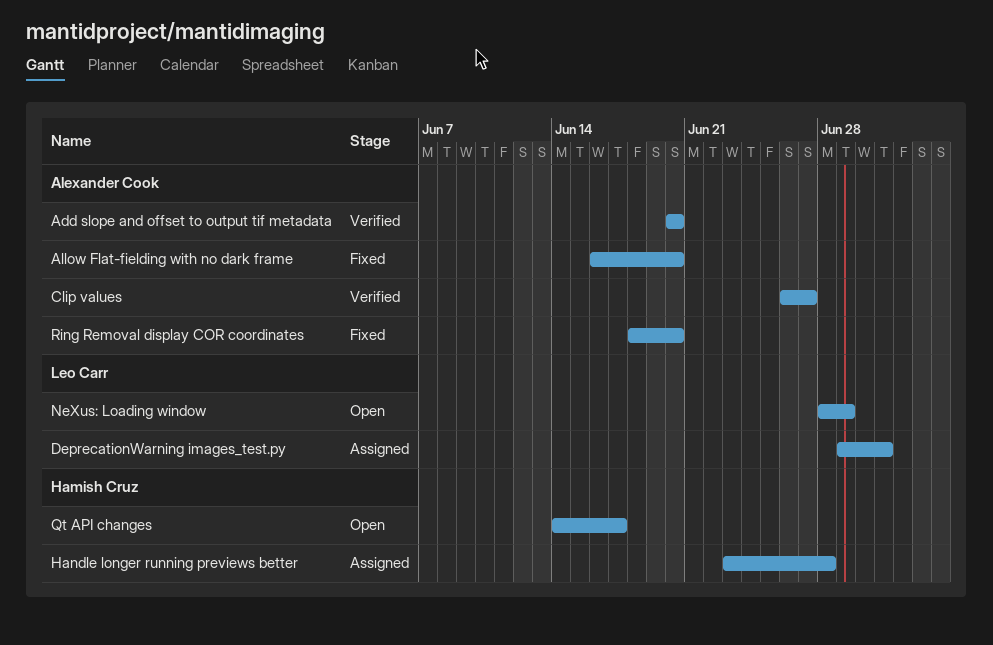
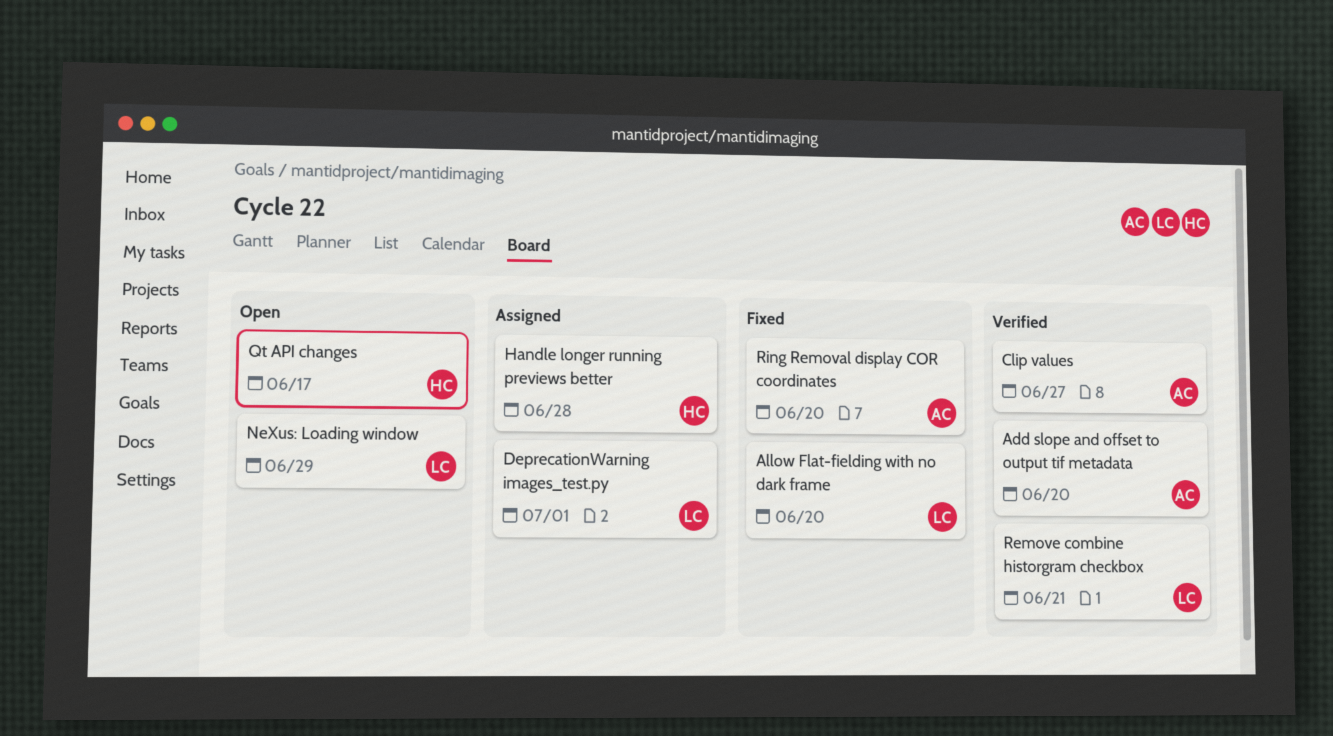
Allow Flat-fielding with no dark frame, owner: Alexander Cook -> Leo Carr
Remove combine historgram checkbox: none -> present

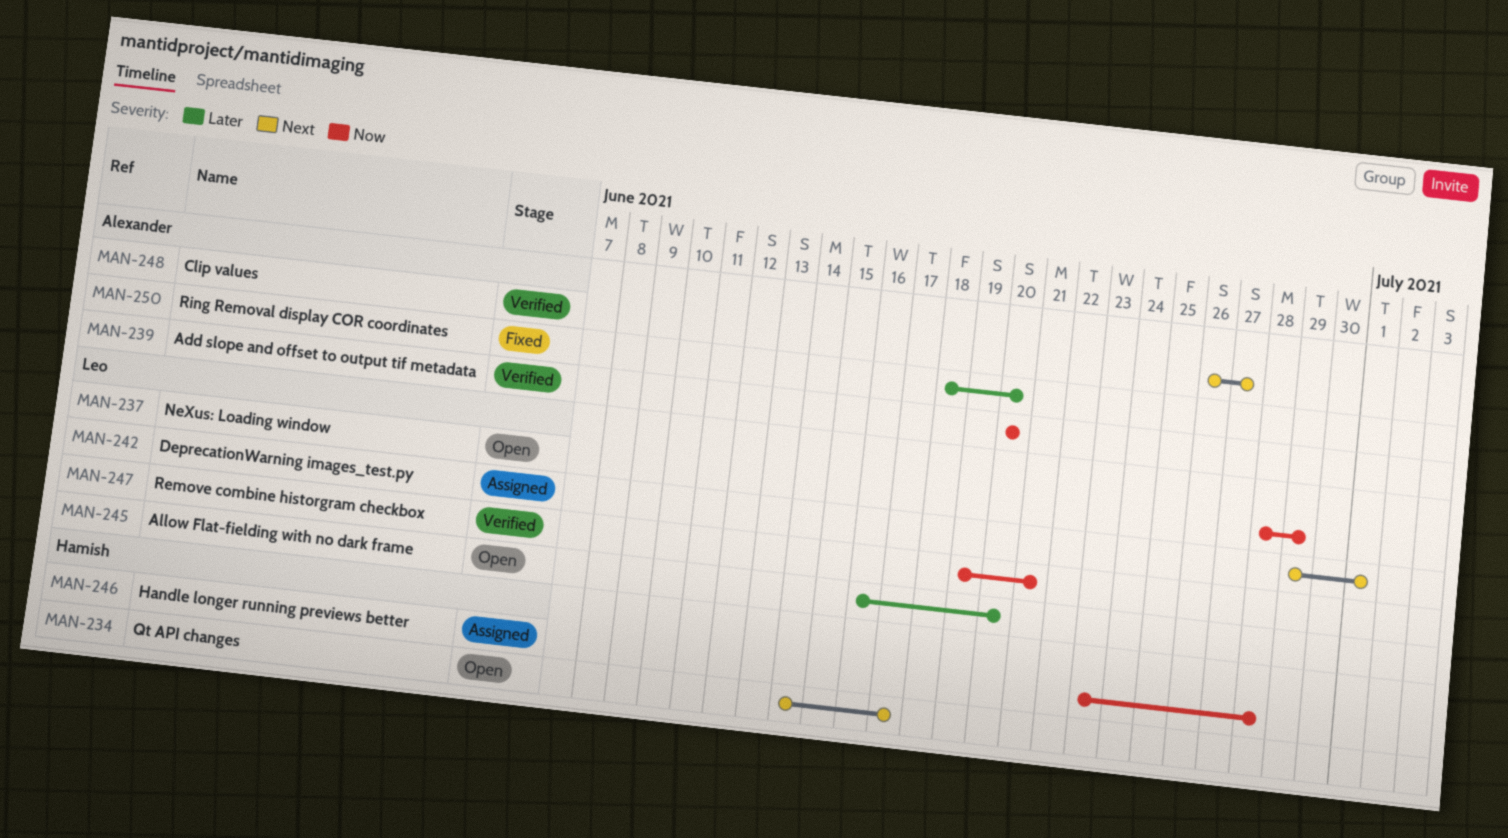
Allow Flat-fielding with no dark frame, status: Fixed -> Open

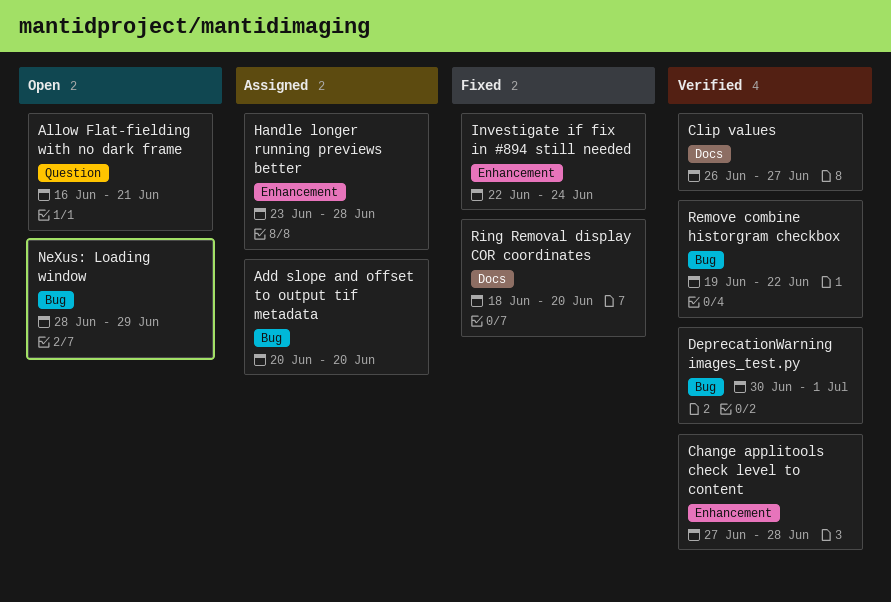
Add slope and offset to output tif metadata, status: Verified -> Assigned
Allow Flat-fielding with no dark frame, due: Jun 20 -> Jun 21
Change applitools check level to content: none -> present
DeprecationWarning images_test.py, status: Assigned -> Verified
DeprecationWarning images_test.py, start: Jun 29 -> Jun 30
Investigate if fix in #894 still needed: none -> present
Qt API changes: present -> none
Remove combine historgram checkbox, due: Jun 21 -> Jun 22

